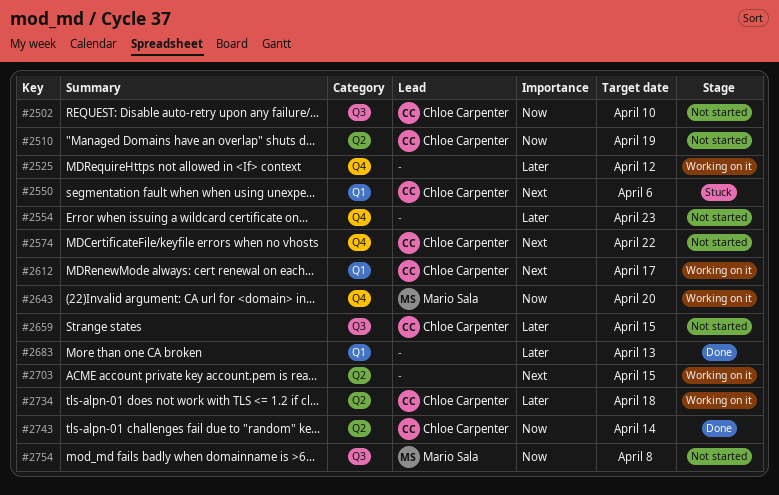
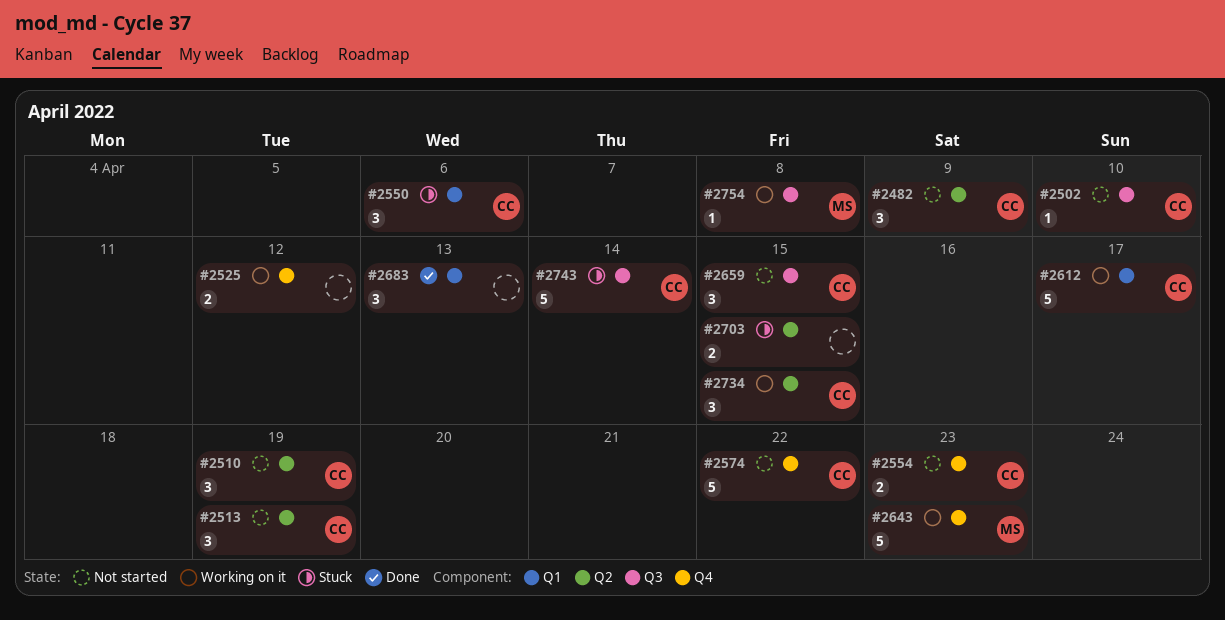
#2482: none -> present
#2513: none -> present
#2554, owner: none -> Chloe Carpenter
#2643, due: Apr 20 -> Apr 23
#2703, status: Working on it -> Stuck
#2734, due: Apr 18 -> Apr 15
#2743, status: Done -> Stuck
#2743, label: Q2 -> Q3
#2754, status: Not started -> Working on it

